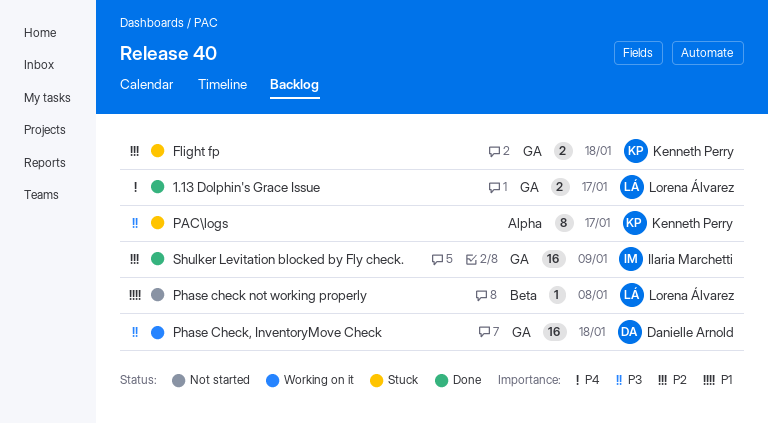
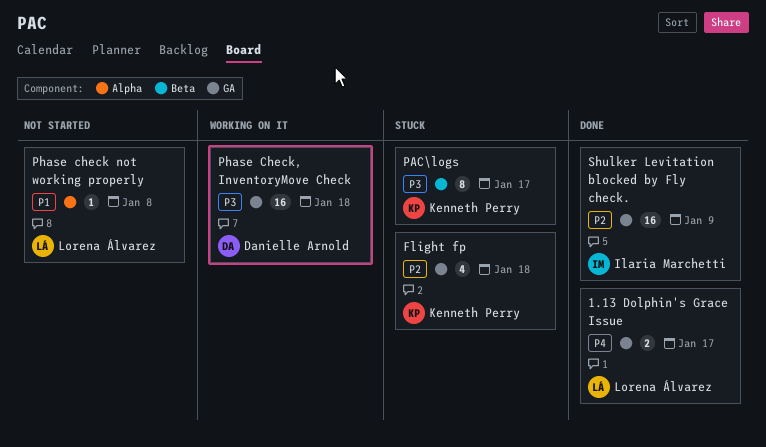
Flight fp, estimate: 2 -> 4
PAC\logs, label: Alpha -> Beta
Phase check not working properly, label: Beta -> Alpha

